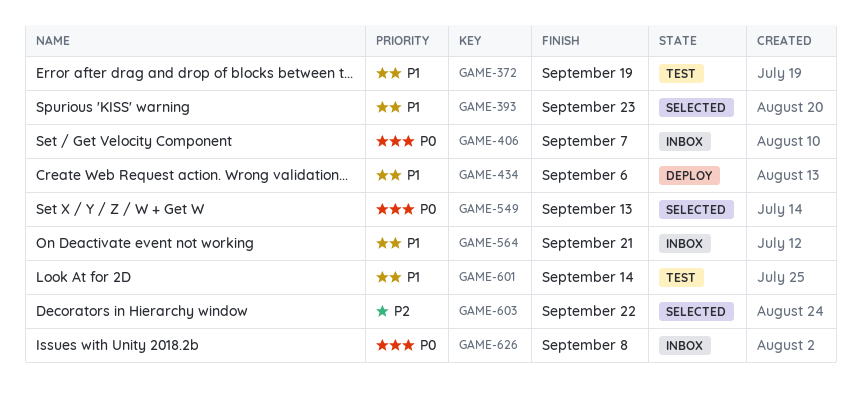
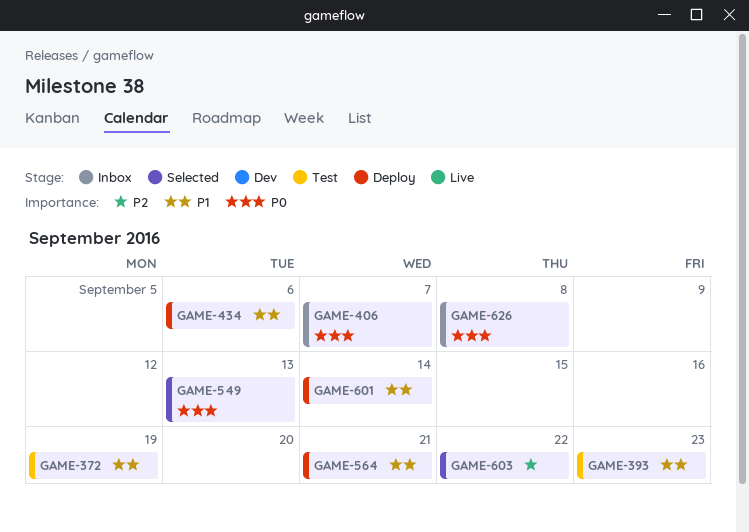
GAME-393, status: Selected -> Test
GAME-564, status: Inbox -> Deploy
GAME-601, status: Test -> Deploy

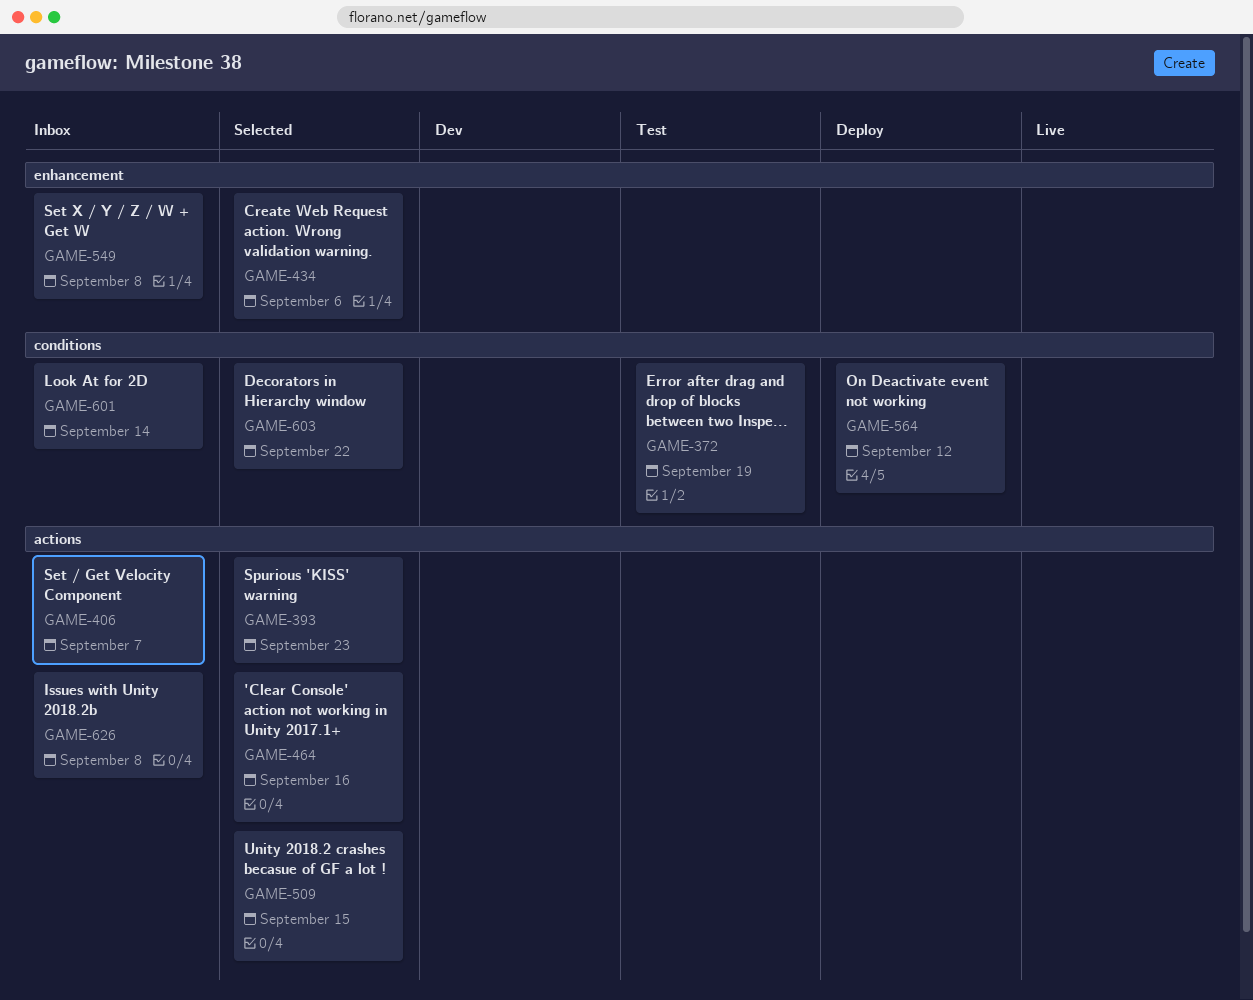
GAME-393, status: Test -> Selected
GAME-434, status: Deploy -> Selected
GAME-464: none -> present
GAME-509: none -> present
GAME-549, status: Selected -> Inbox
GAME-549, due: Sep 13 -> Sep 8
GAME-564, due: Sep 21 -> Sep 12
GAME-601, status: Deploy -> Inbox

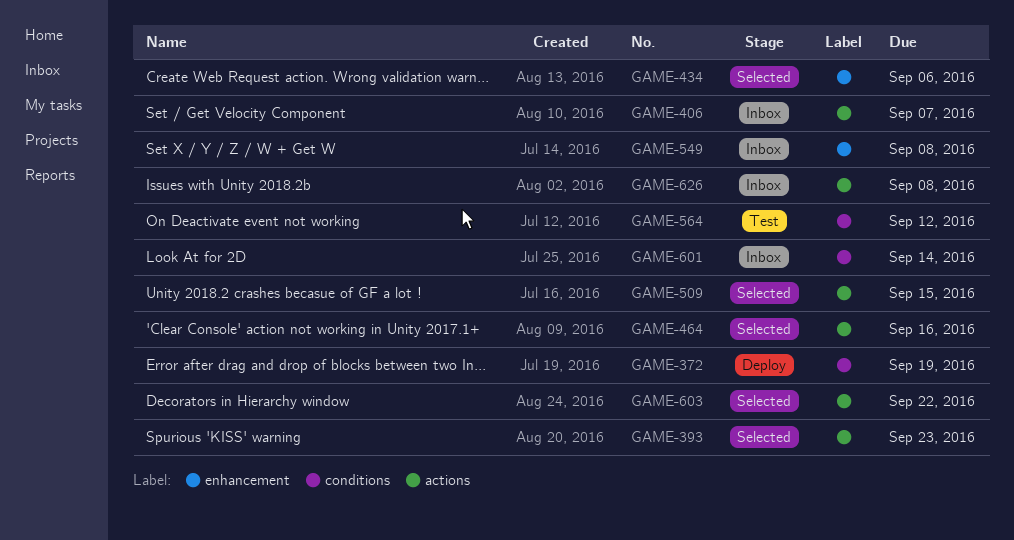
GAME-372, status: Test -> Deploy
GAME-564, status: Deploy -> Test
GAME-603, label: conditions -> actions

